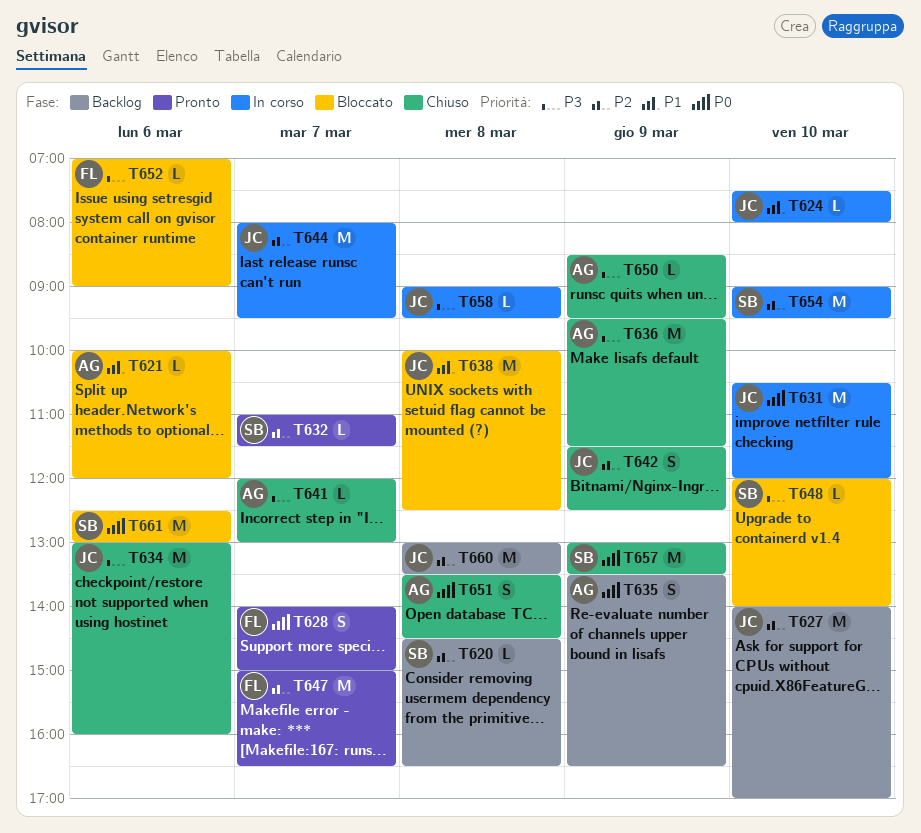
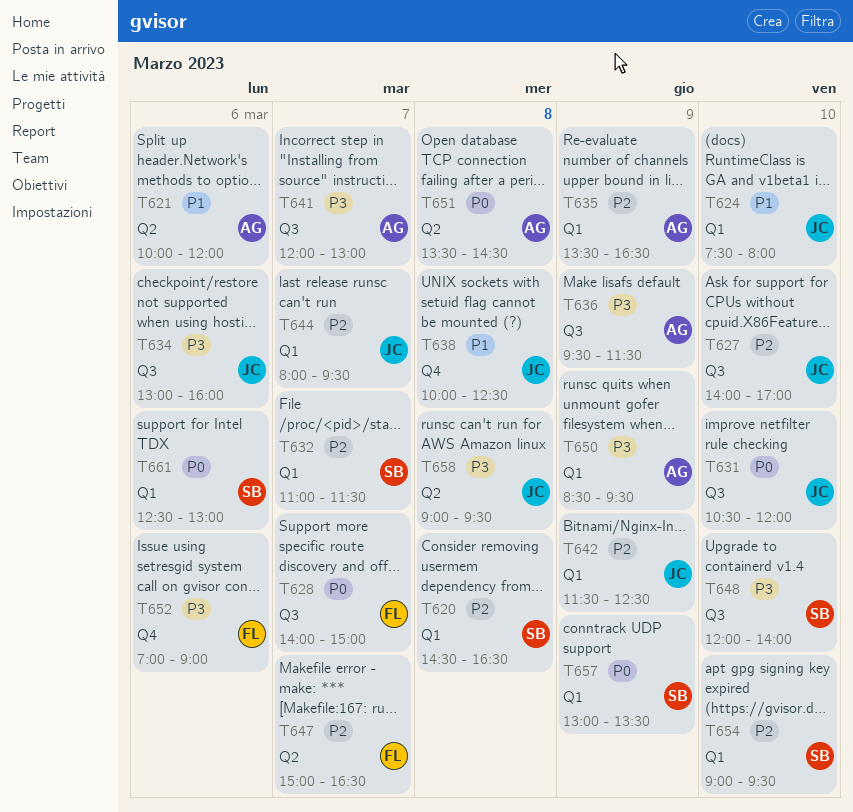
T635, priority: P0 -> P2
T660: present -> none

